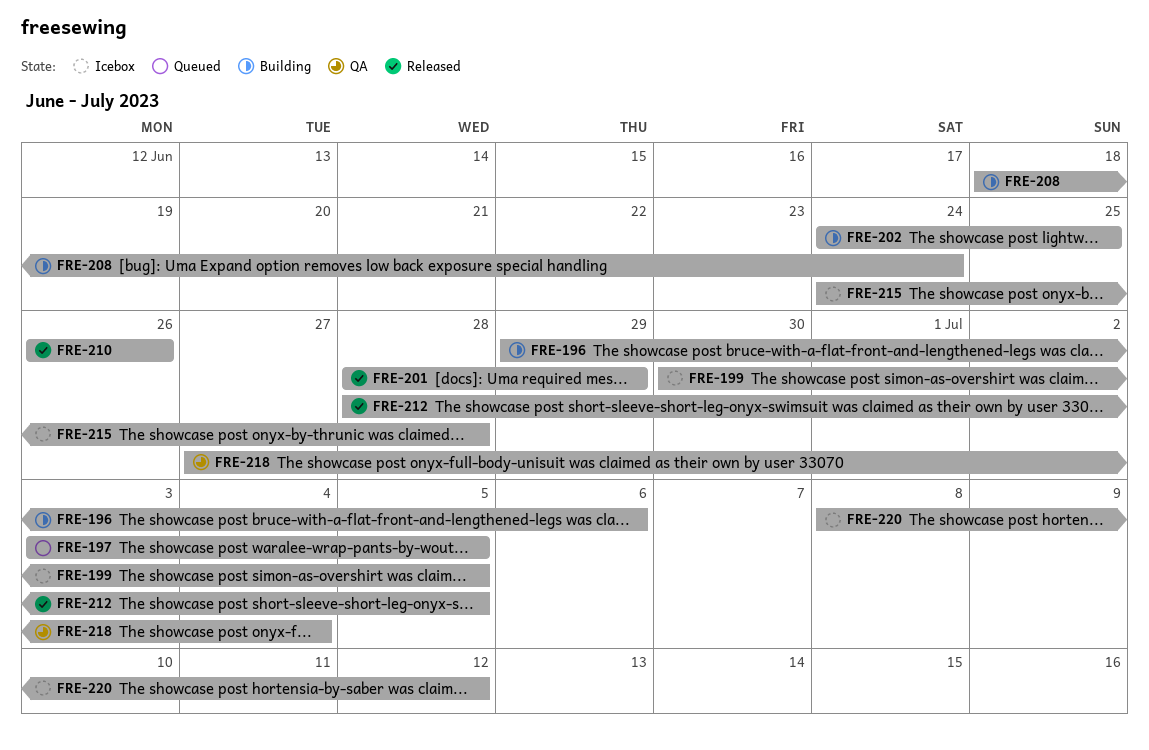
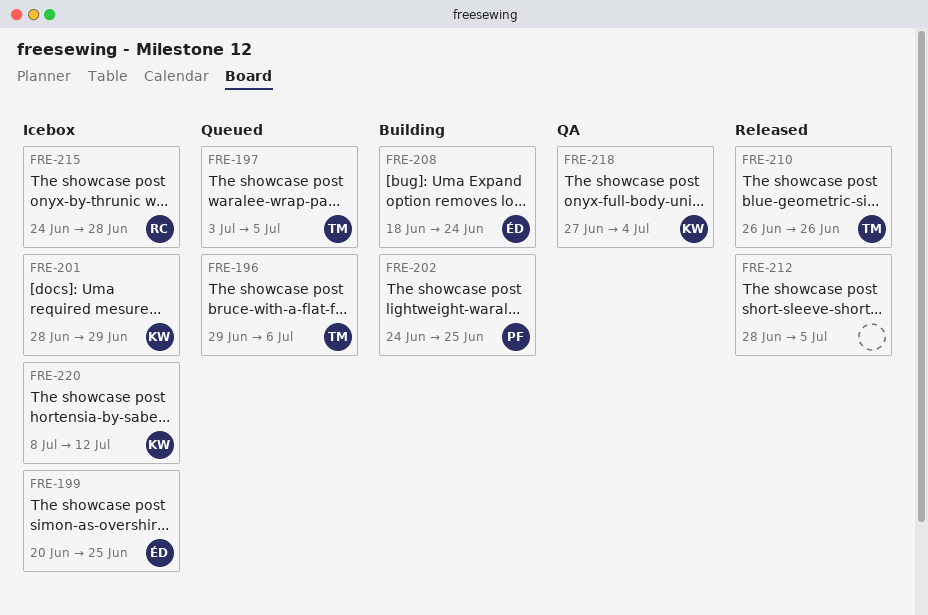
FRE-196, status: Building -> Queued
FRE-199, start: Jun 30 -> Jun 20
FRE-199, due: Jul 5 -> Jun 25
FRE-201, status: Released -> Icebox

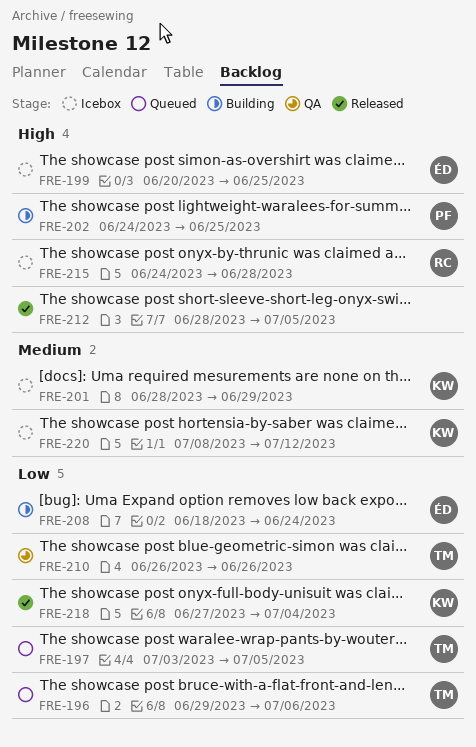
FRE-210, status: Released -> QA
FRE-218, status: QA -> Released

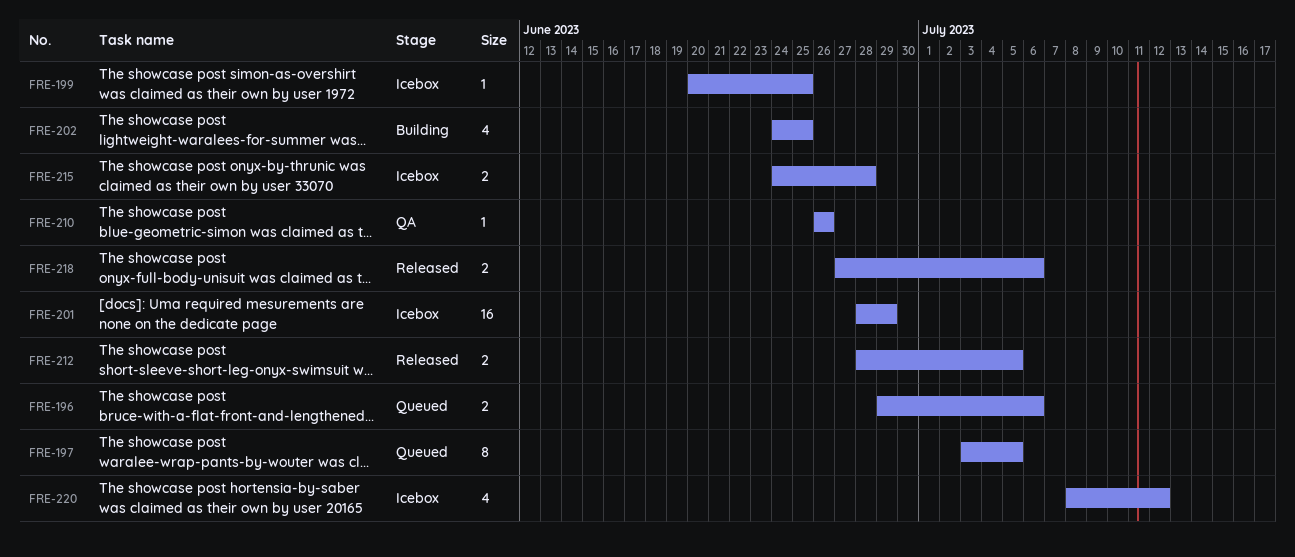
FRE-208: present -> none
FRE-218, due: Jul 4 -> Jul 6

